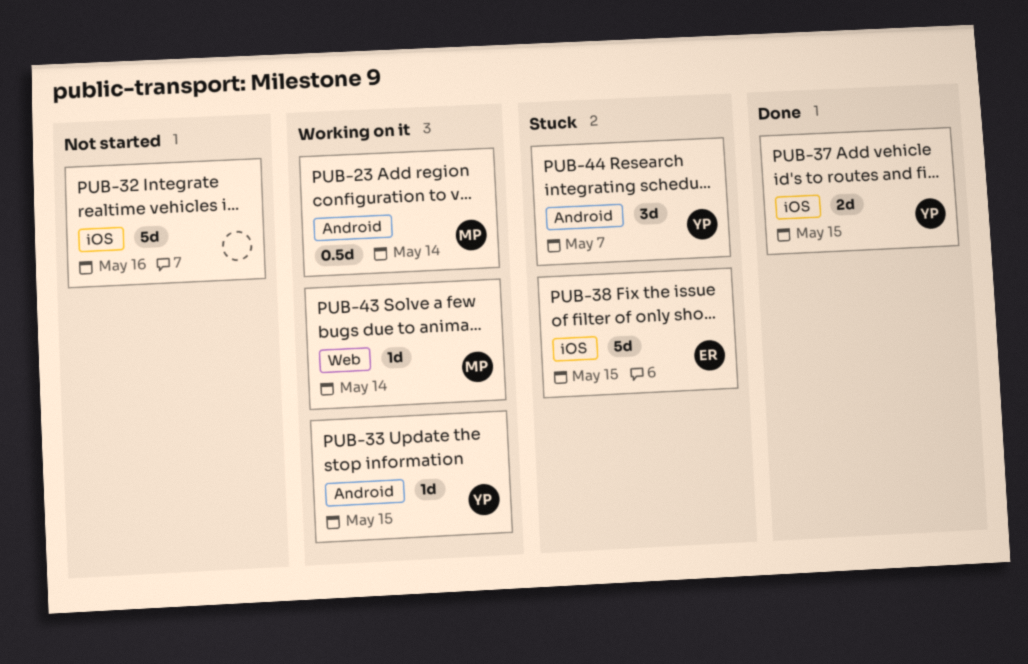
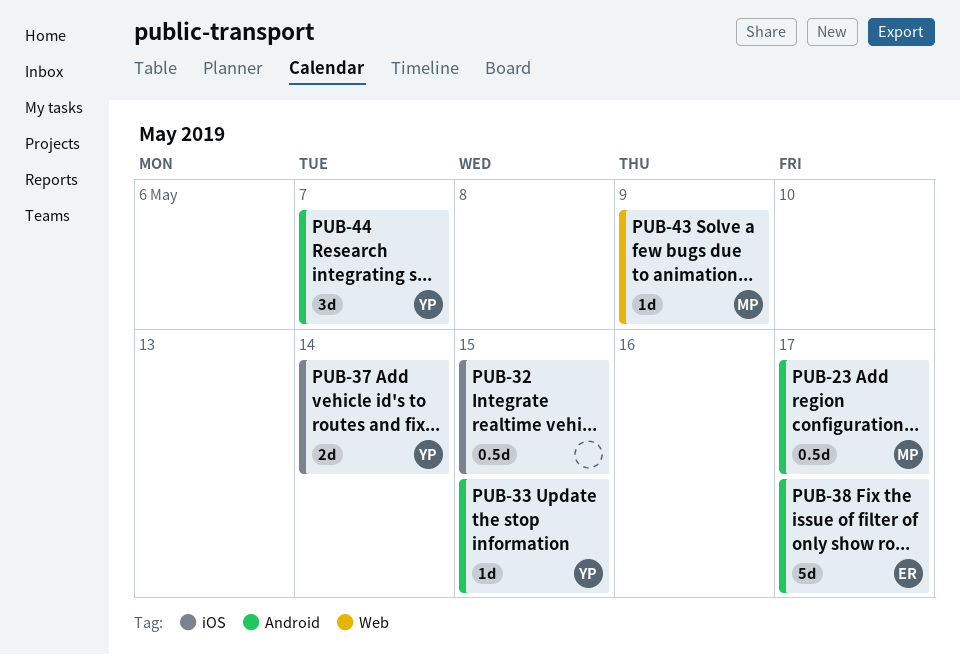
PUB-23, due: May 14 -> May 17
PUB-32, estimate: 5d -> 0.5d
PUB-32, due: May 16 -> May 15
PUB-37, due: May 15 -> May 14
PUB-38, label: iOS -> Android
PUB-38, due: May 15 -> May 17
PUB-43, due: May 14 -> May 9

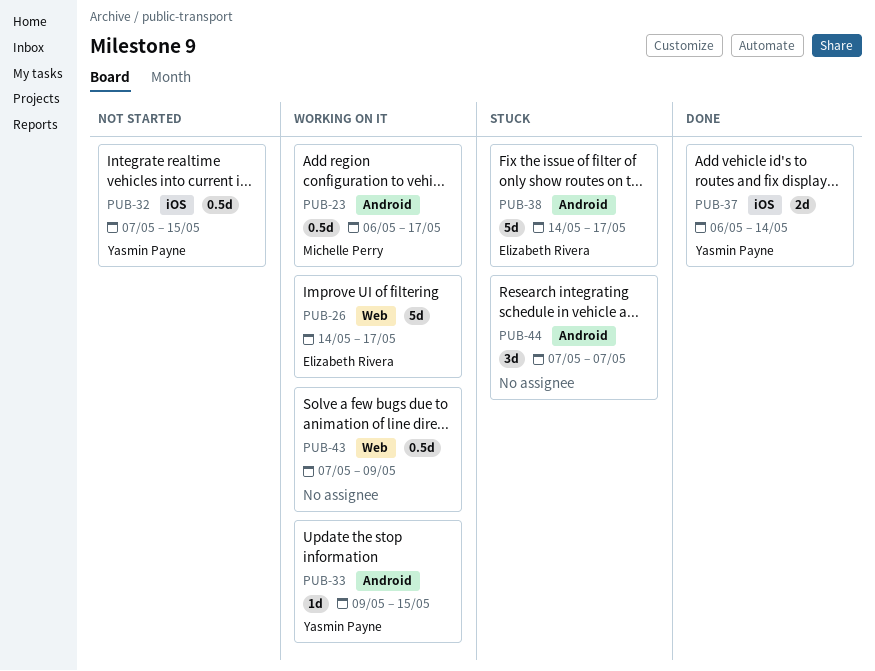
PUB-26: none -> present
PUB-32, owner: none -> Yasmin Payne
PUB-43, owner: Michelle Perry -> none
PUB-43, estimate: 1d -> 0.5d
PUB-44, owner: Yasmin Payne -> none

